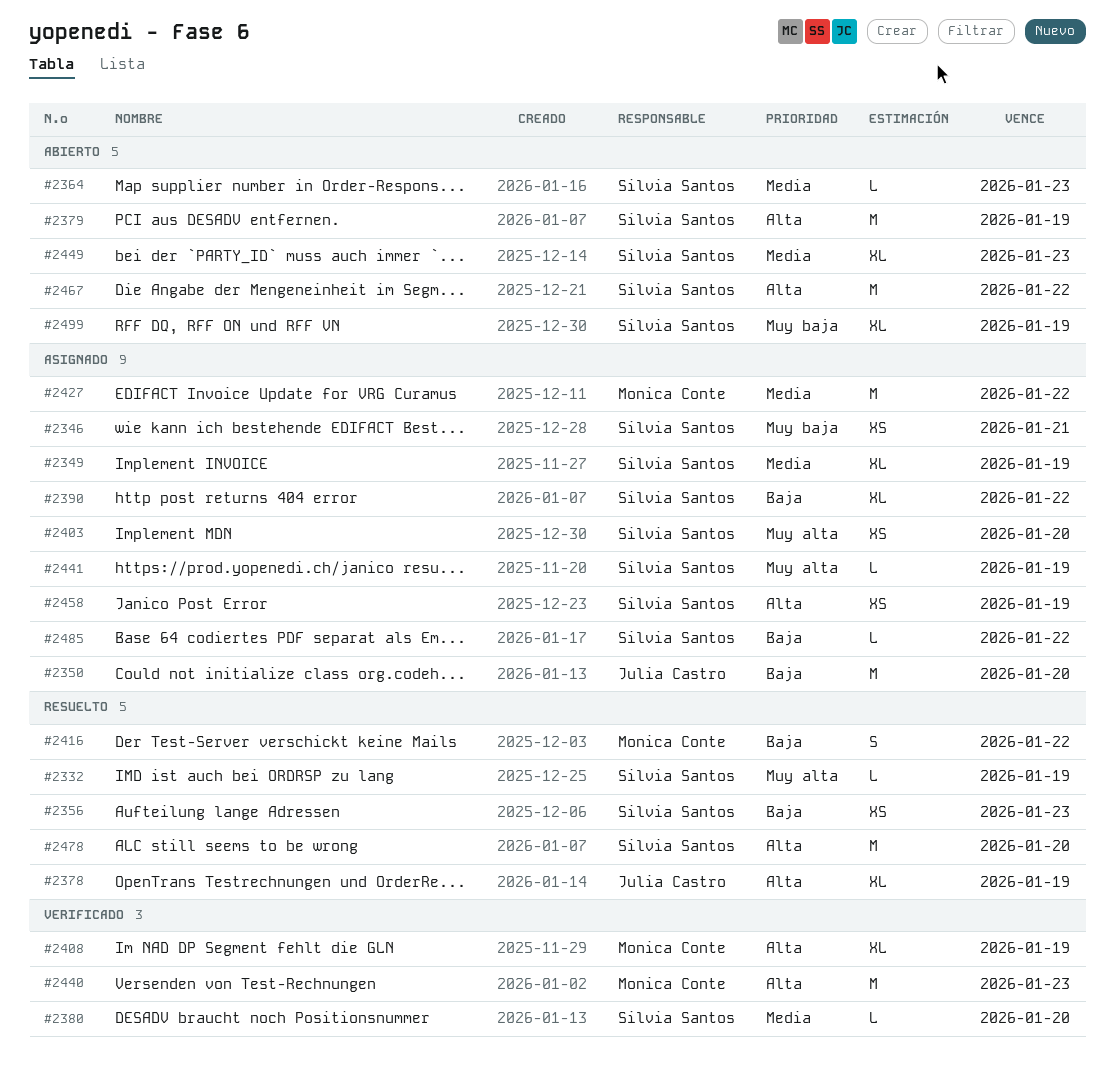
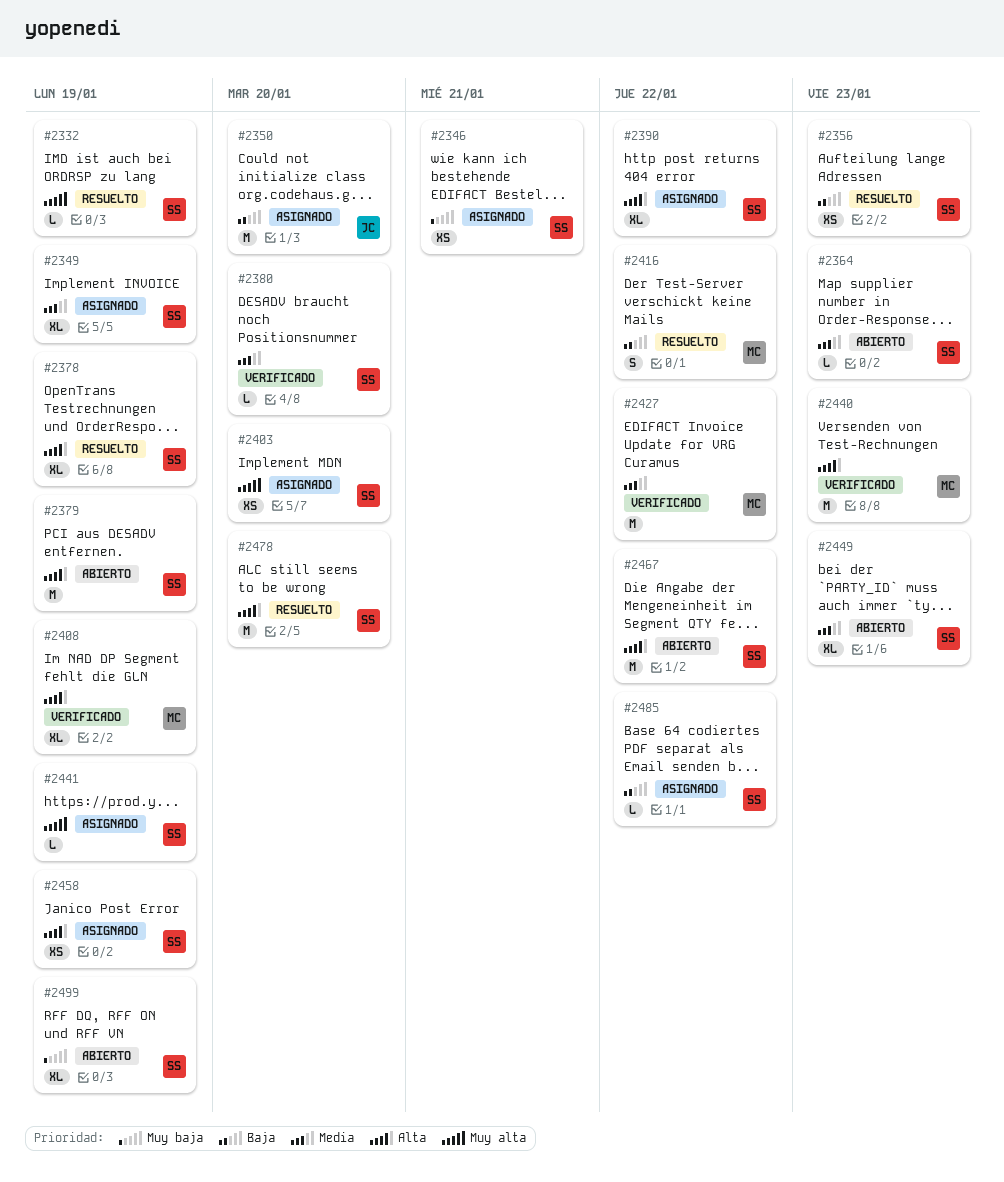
#2378, owner: Julia Castro -> Silvia Santos
#2390, priority: Baja -> Alta
#2427, status: Asignado -> Verificado

